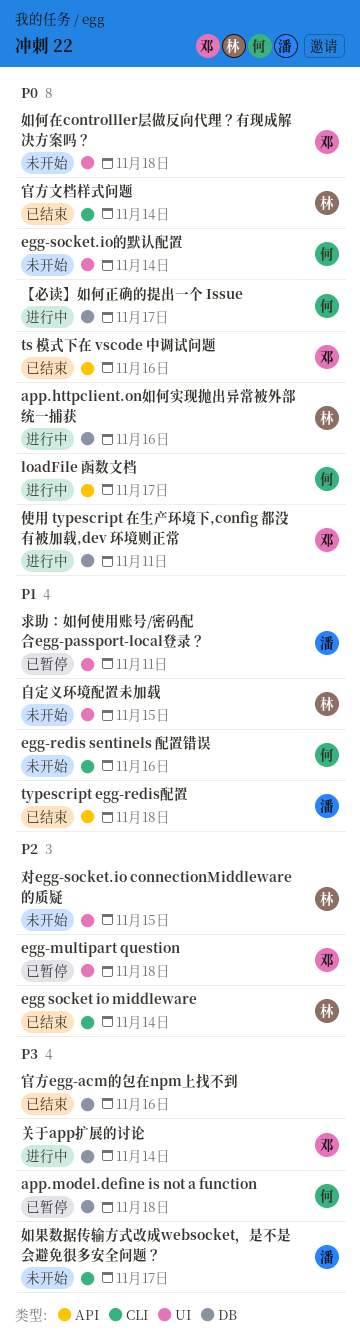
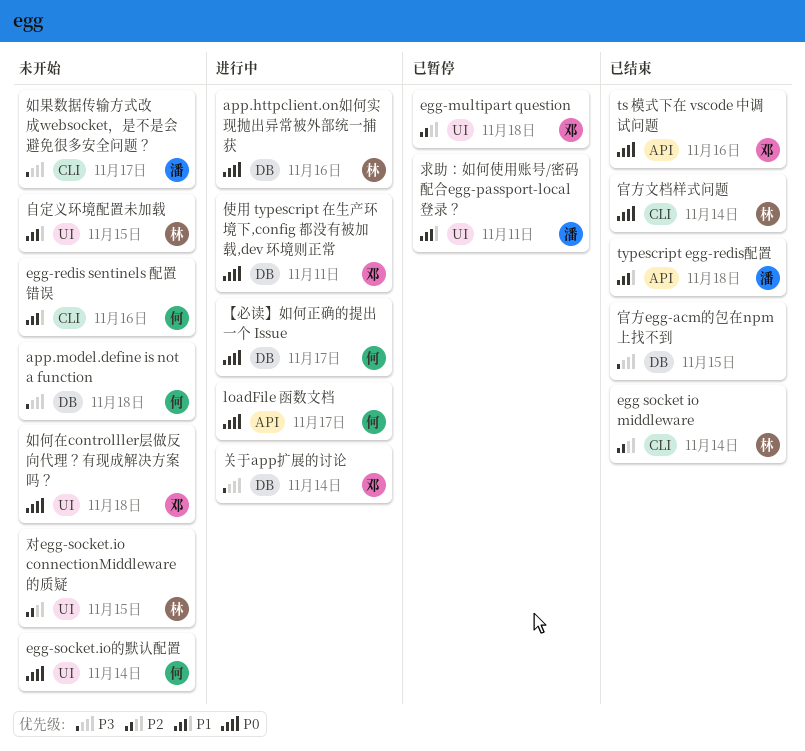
app.model.define is not a function, status: 已暂停 -> 未开始
官方egg-acm的包在npm上找不到, due: Nov 16 -> Nov 15

